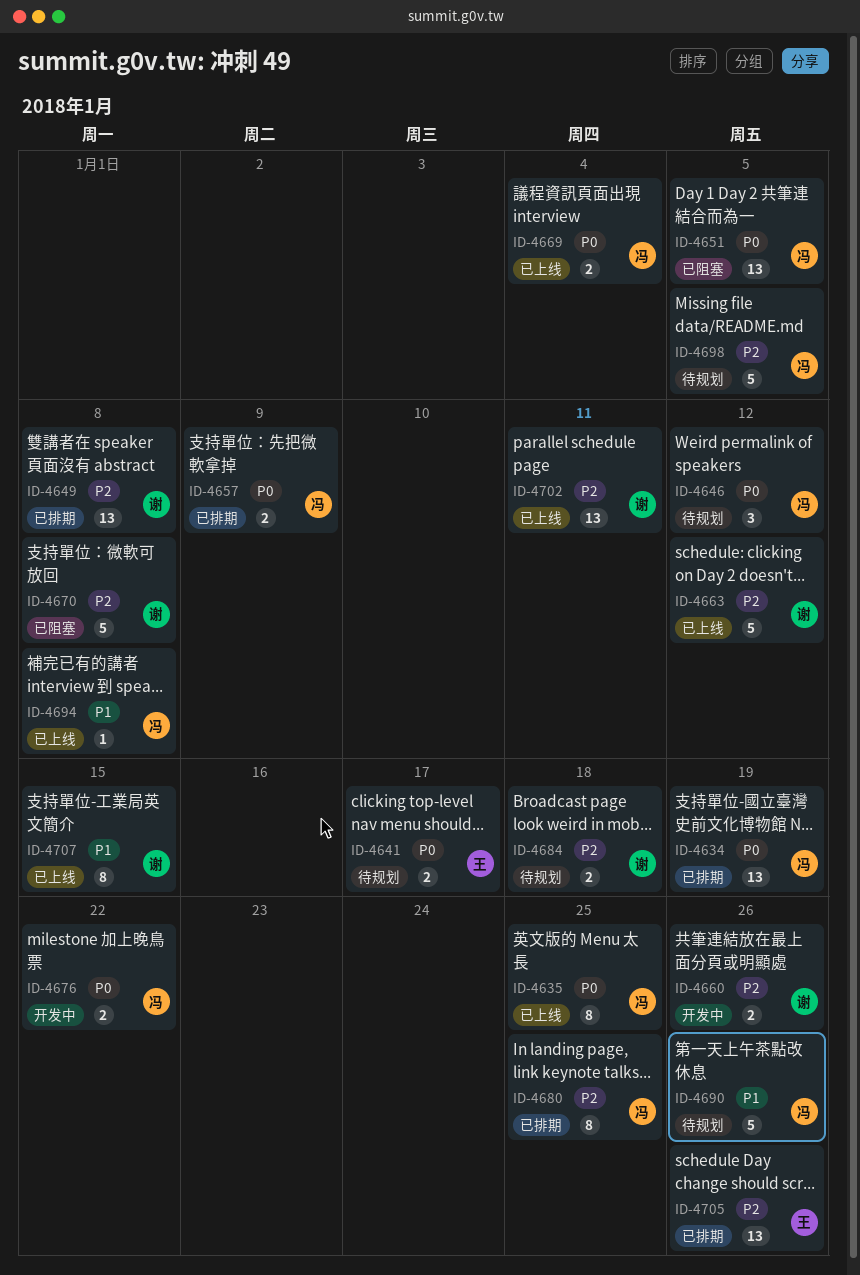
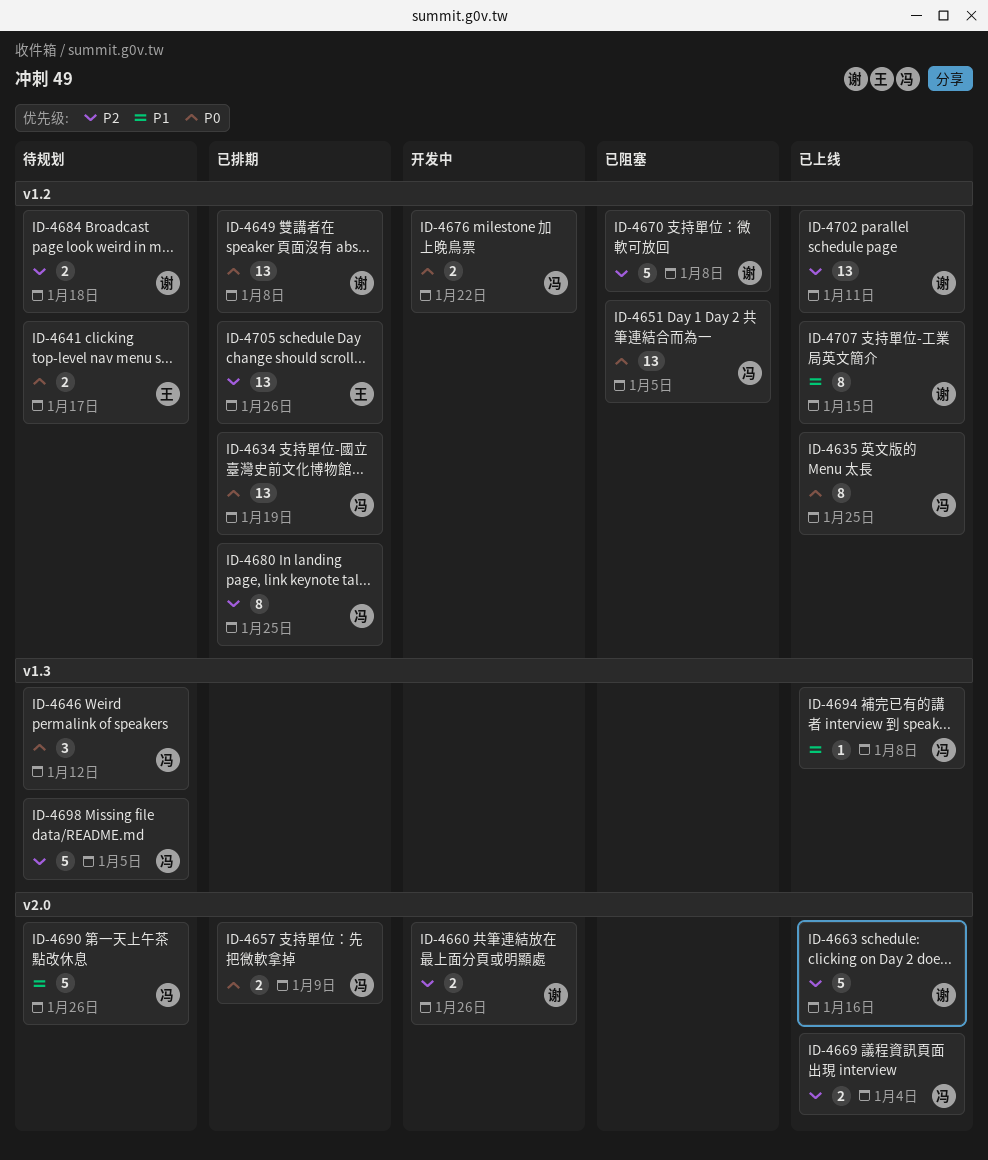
ID-4649, priority: P2 -> P0
ID-4663, due: Jan 12 -> Jan 16
ID-4669, priority: P0 -> P2

